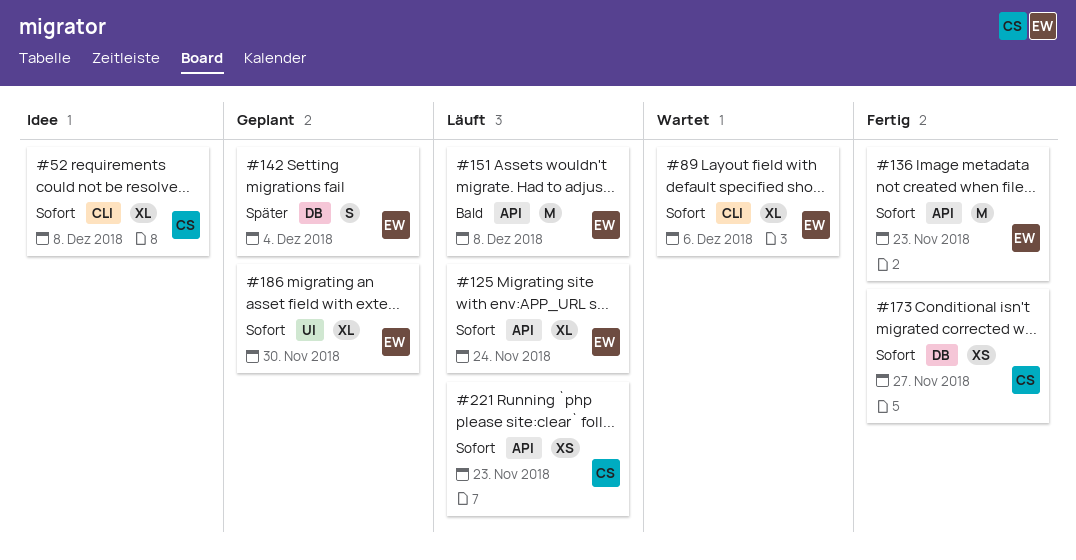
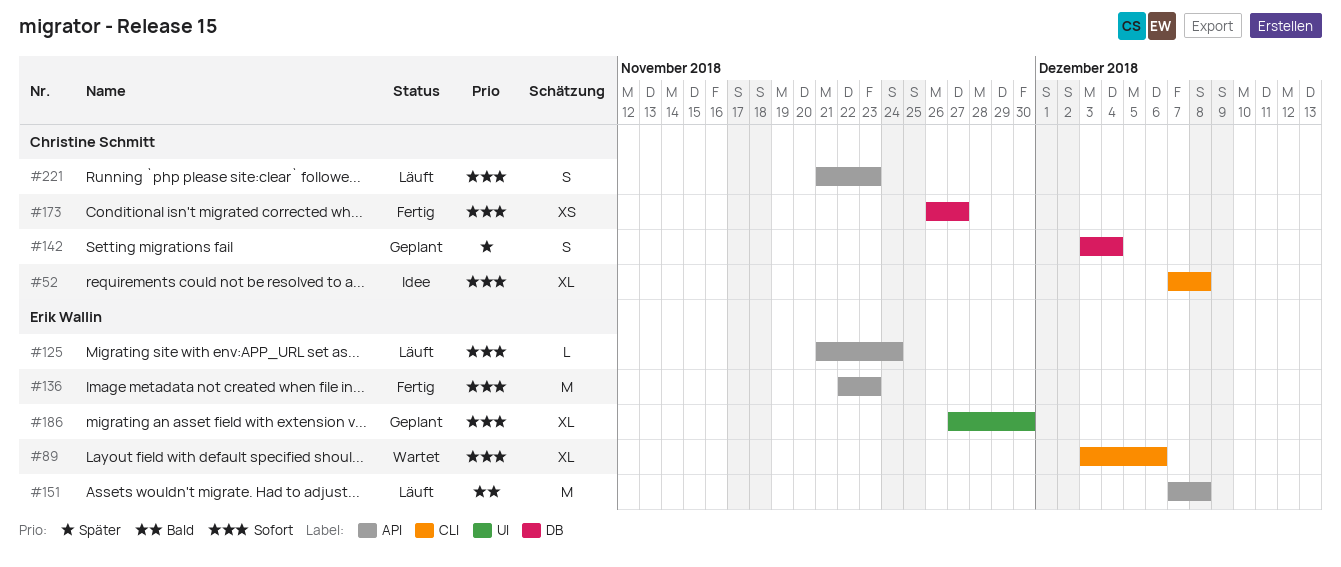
#125, estimate: XL -> L
#142, owner: Erik Wallin -> Christine Schmitt
#221, estimate: XS -> S

